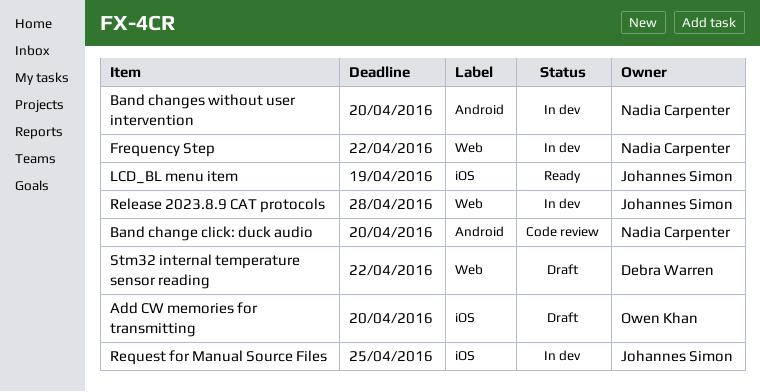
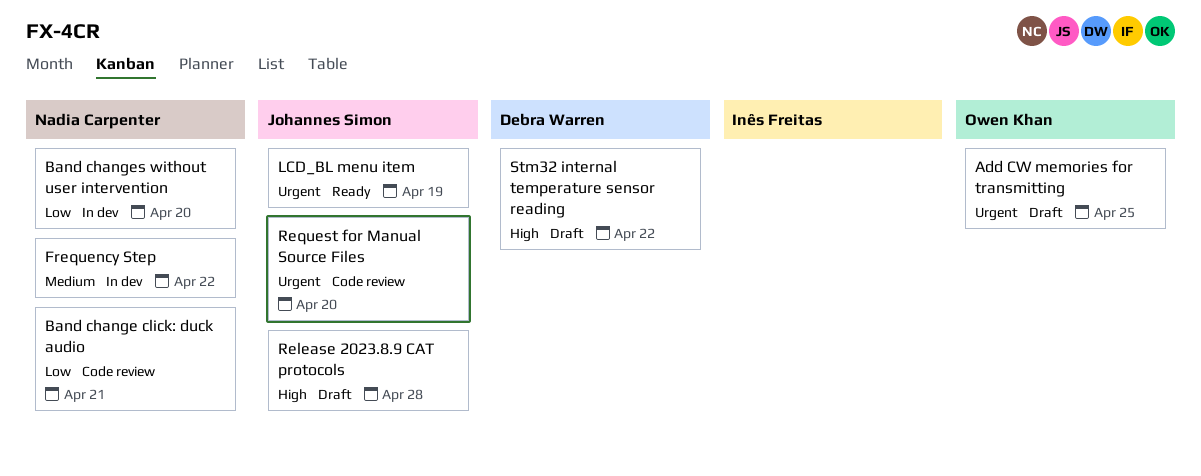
Add CW memories for transmitting, due: Apr 20 -> Apr 25
Band change click: duck audio, due: Apr 20 -> Apr 21
Release 2023.8.9 CAT protocols, status: In dev -> Draft
Request for Manual Source Files, status: In dev -> Code review
Request for Manual Source Files, due: Apr 25 -> Apr 20

